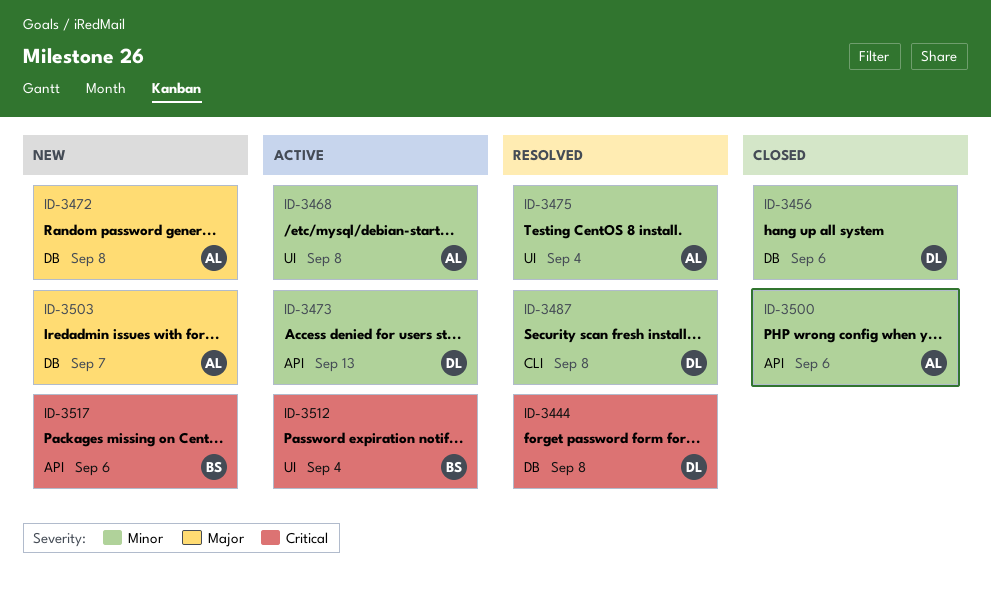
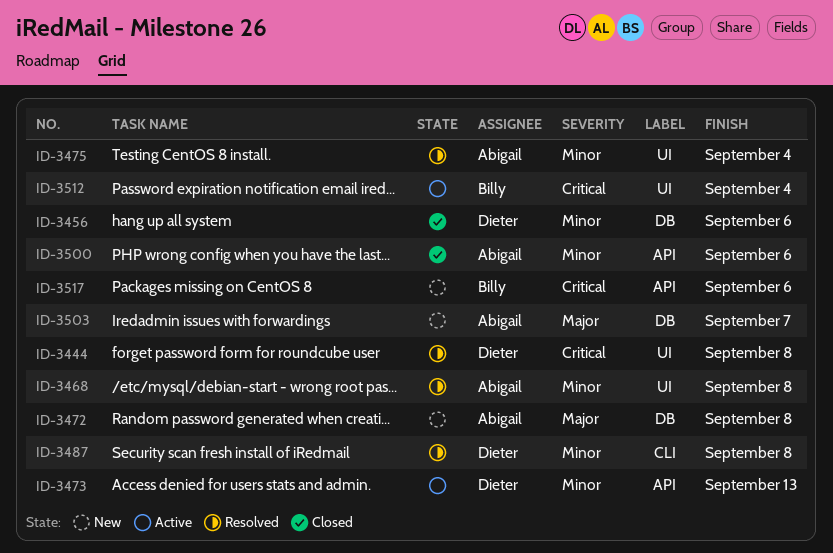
ID-3444, label: DB -> UI
ID-3468, status: Active -> Resolved

